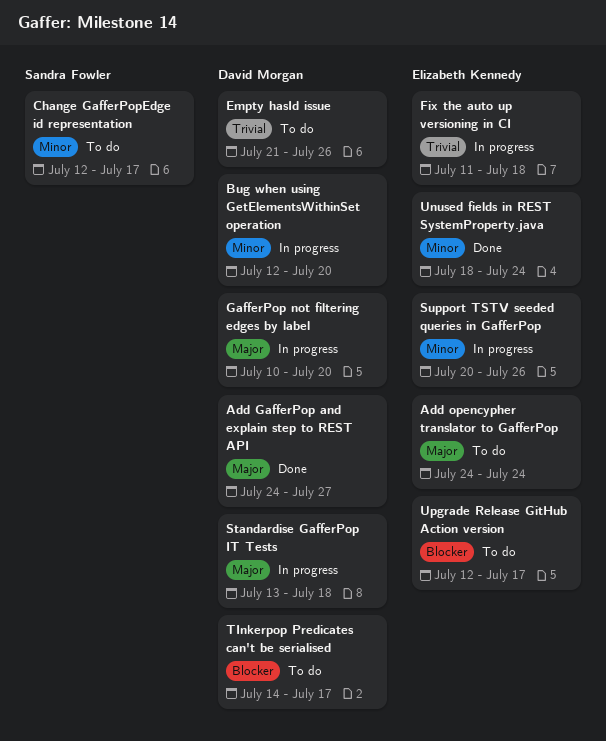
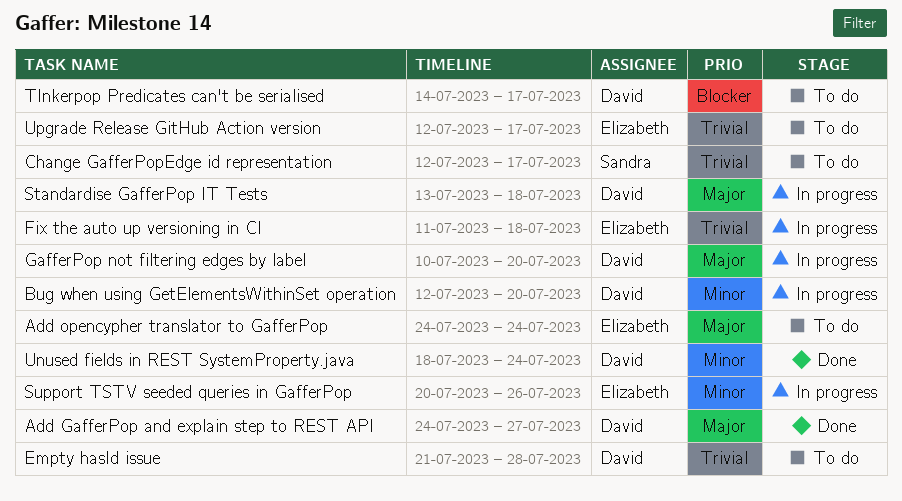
Change GafferPopEdge id representation, priority: Minor -> Trivial
Empty hasId issue, due: Jul 26 -> Jul 28
Unused fields in REST SystemProperty.java, owner: Elizabeth Kennedy -> David Morgan
Upgrade Release GitHub Action version, priority: Blocker -> Trivial

